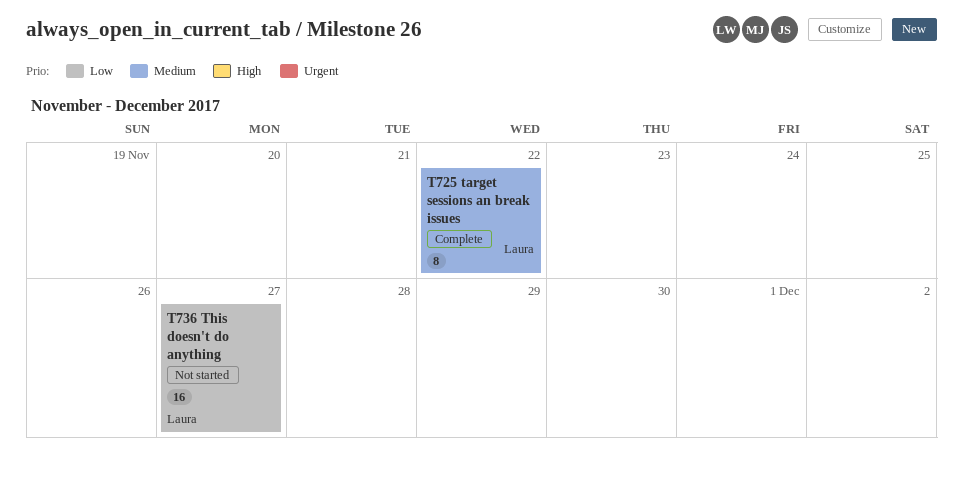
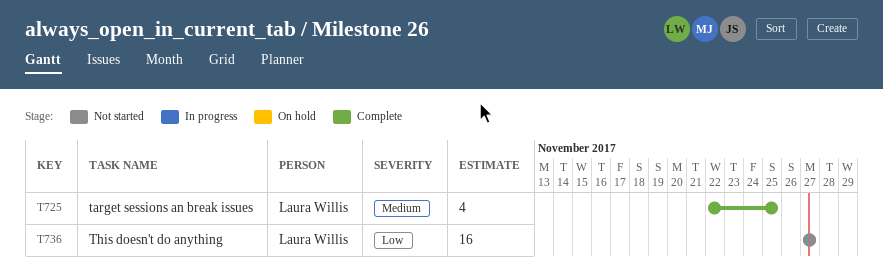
T725, estimate: 8 -> 4
T725, due: Nov 22 -> Nov 25

